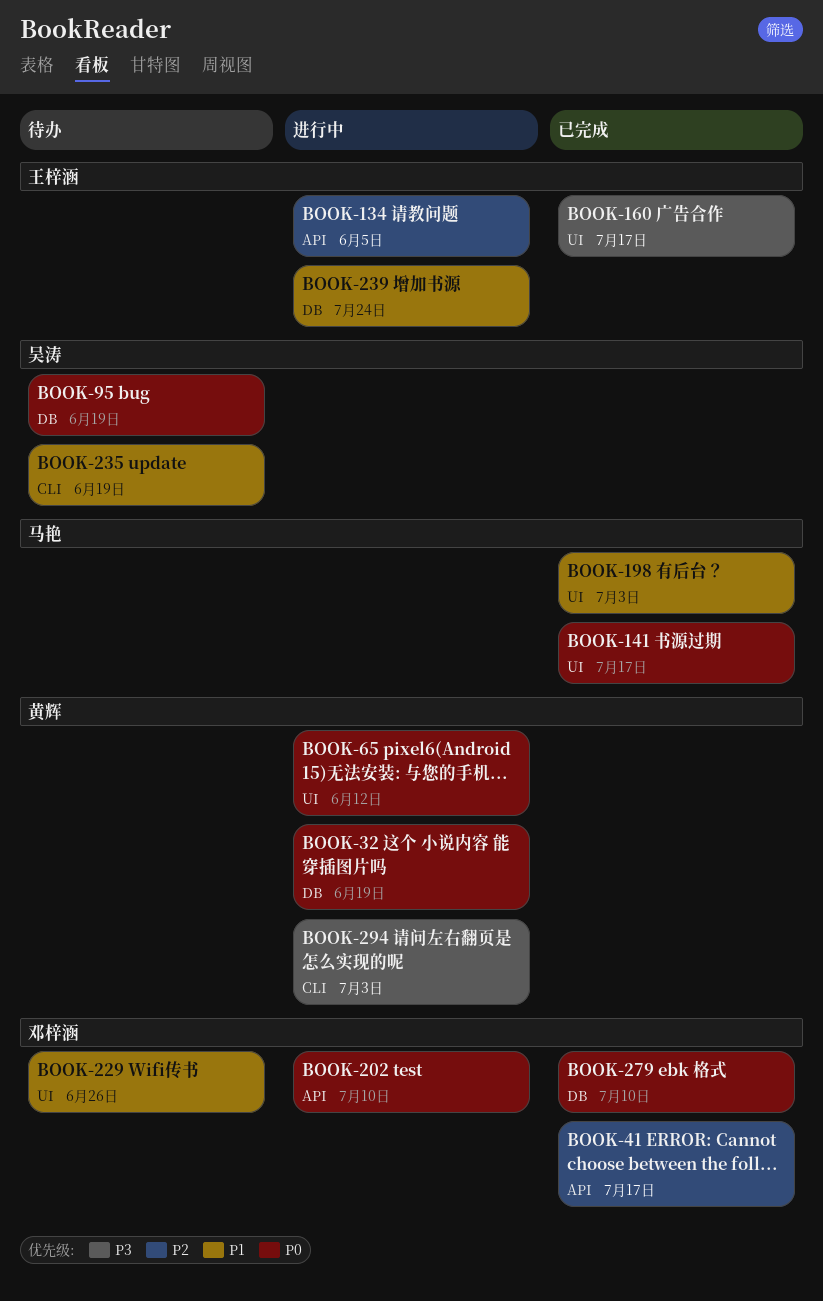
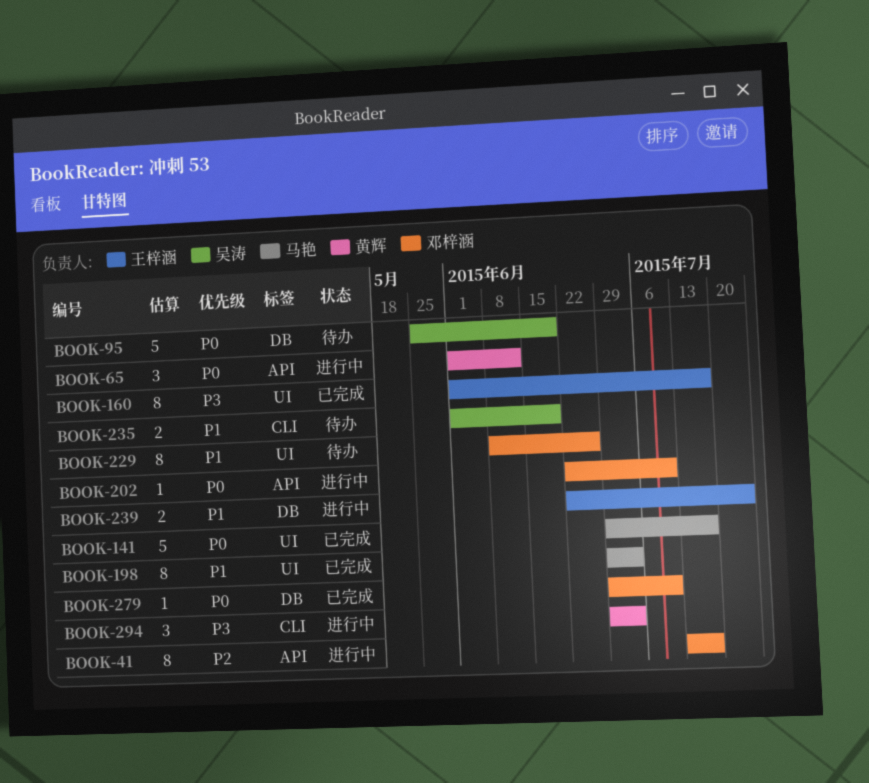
BOOK-32: present -> none
BOOK-41, status: 已完成 -> 进行中
BOOK-65, label: UI -> API
BOOK-134: present -> none

